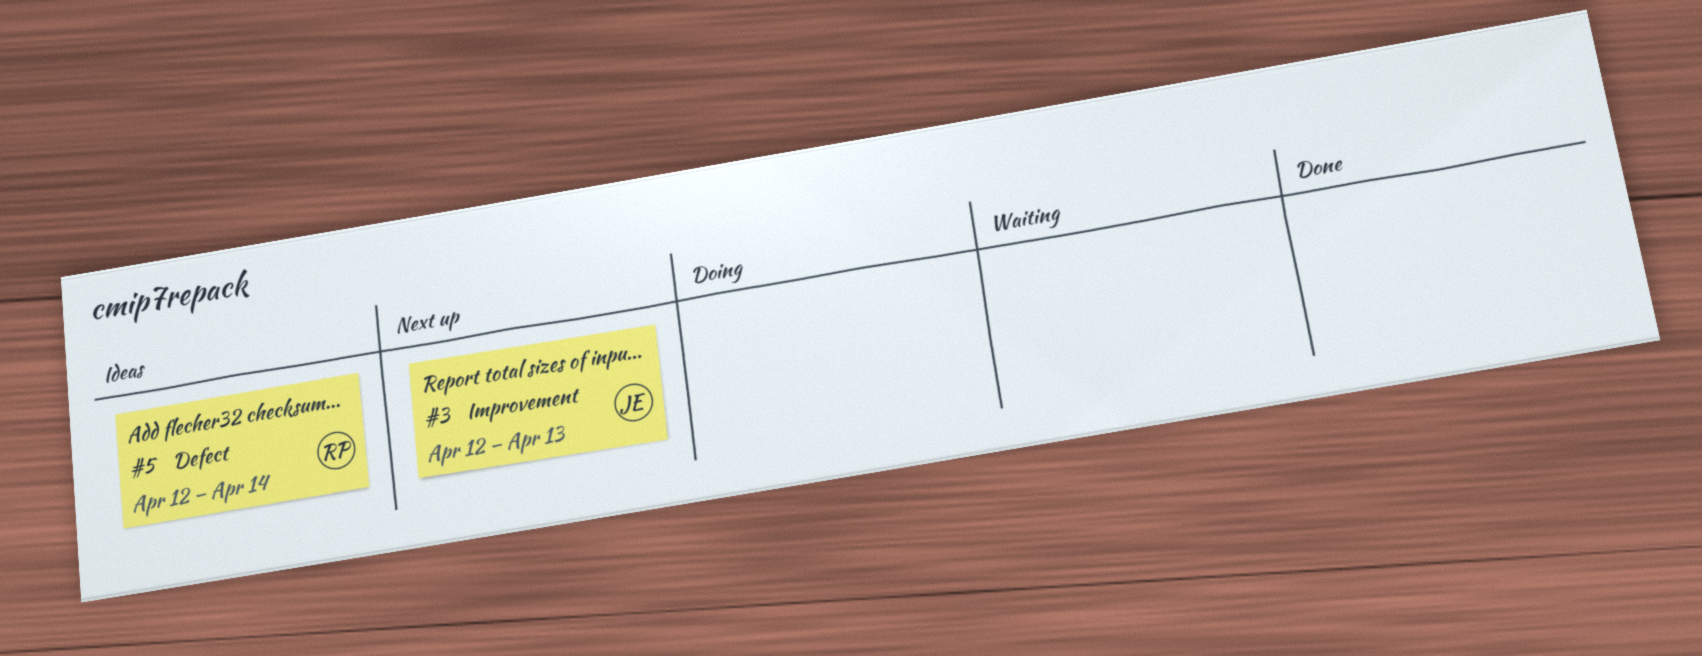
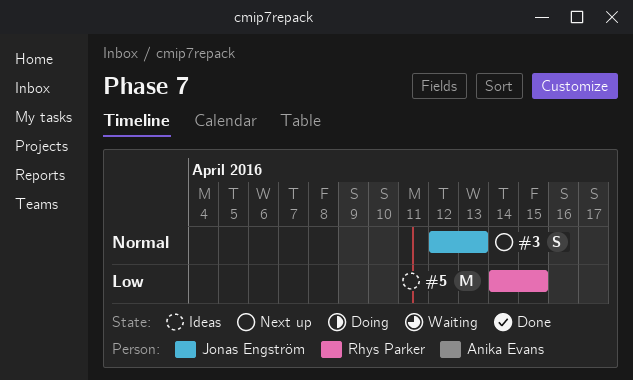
#5, start: Apr 12 -> Apr 14
#5, due: Apr 14 -> Apr 15

